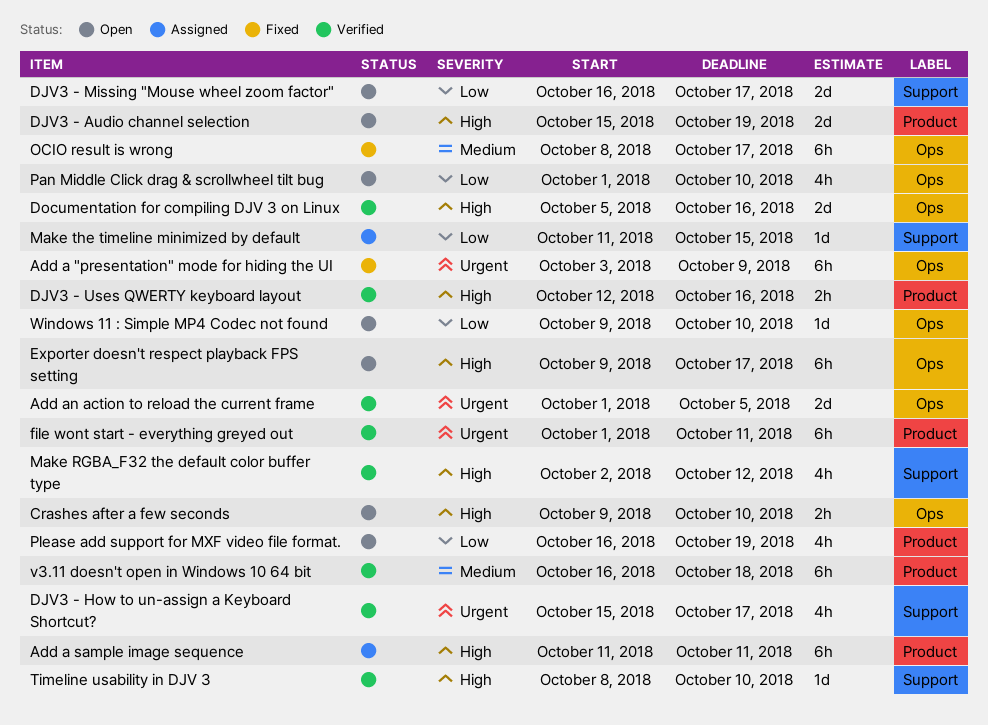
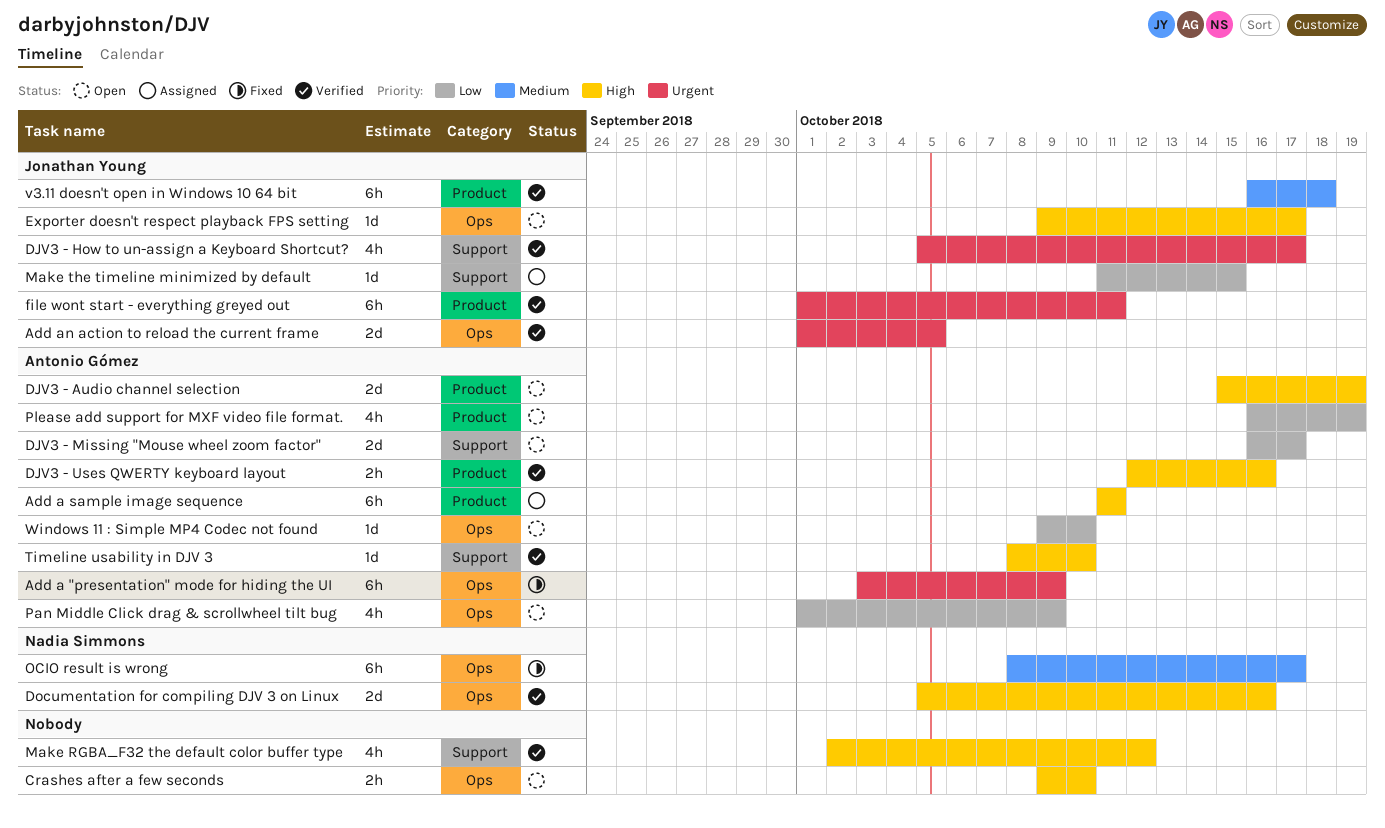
DJV3 - How to un-assign a Keyboard Shortcut?, start: Oct 15 -> Oct 5
Exporter doesn't respect playback FPS setting, estimate: 6h -> 1d
Pan Middle Click drag & scrollwheel tilt bug, due: Oct 10 -> Oct 9

